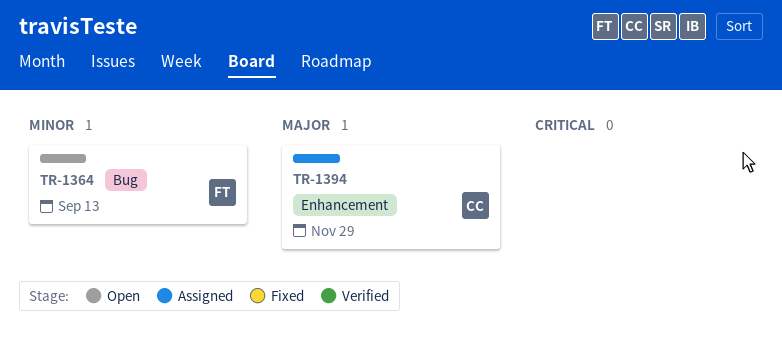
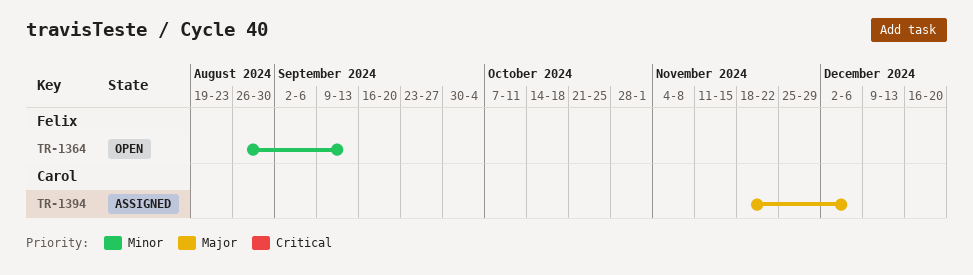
TR-1394, due: Nov 29 -> Dec 6

